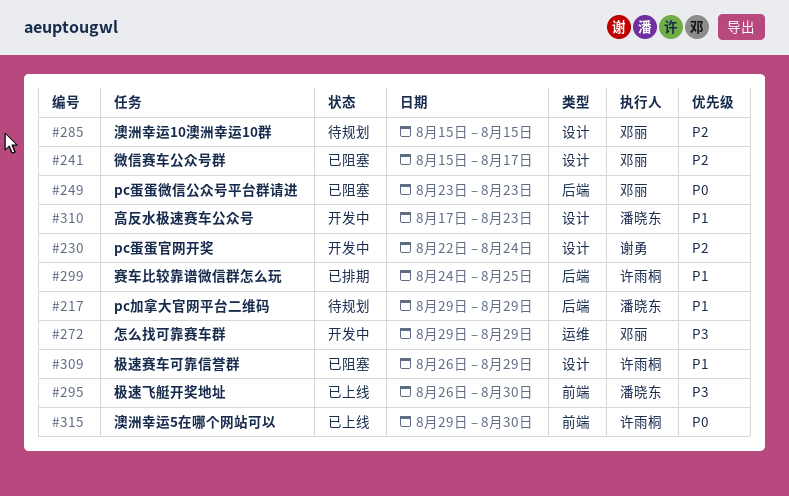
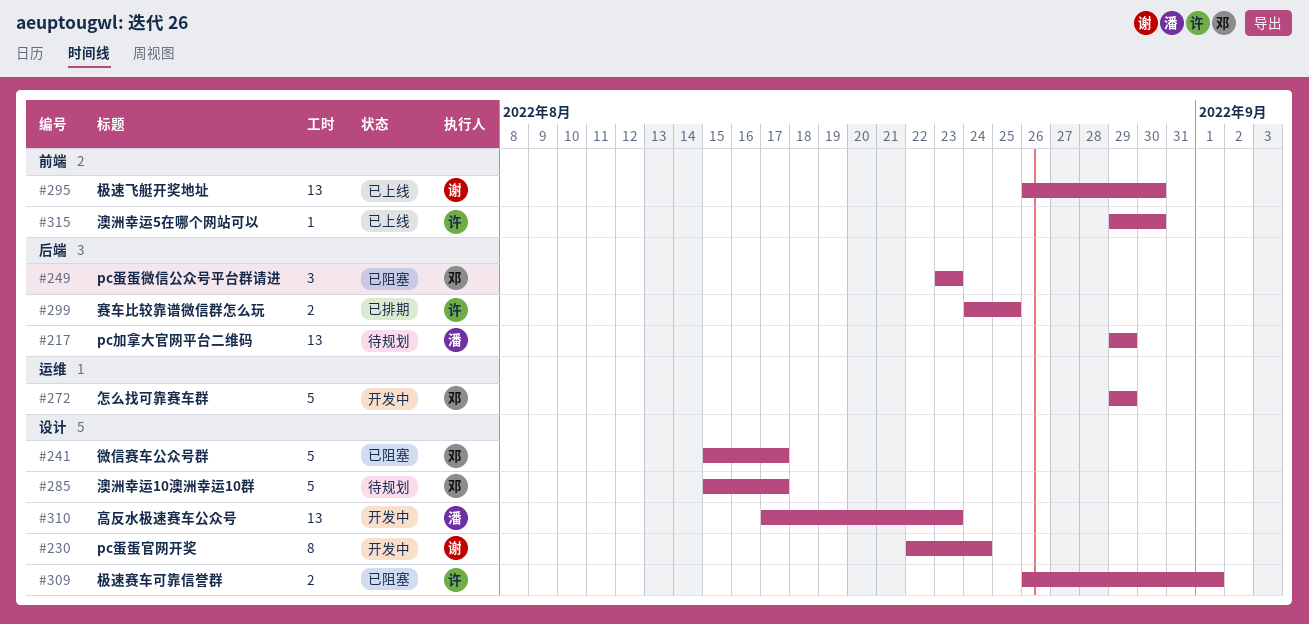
#285, due: Aug 15 -> Aug 17
#295, owner: 潘晓东 -> 谢勇
#309, due: Aug 29 -> Sep 1

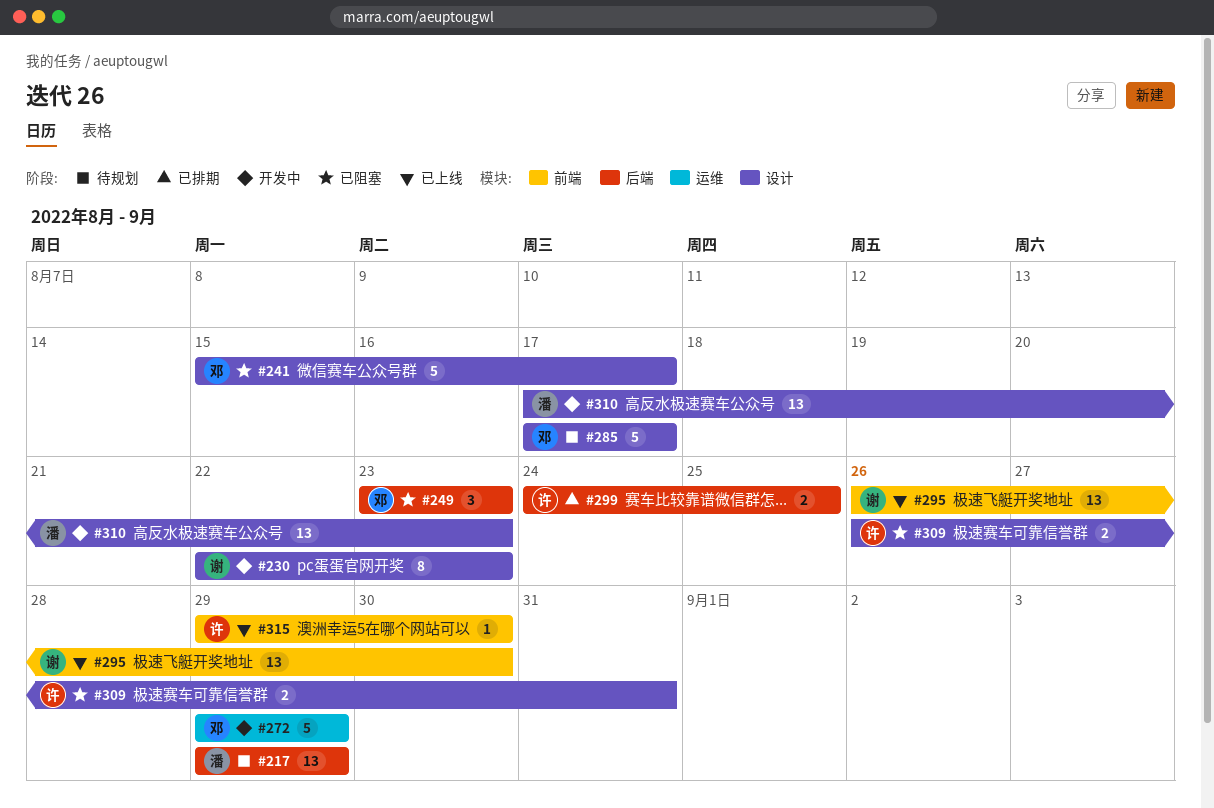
#230, due: Aug 24 -> Aug 23
#285, start: Aug 15 -> Aug 17
#309, due: Sep 1 -> Aug 31

